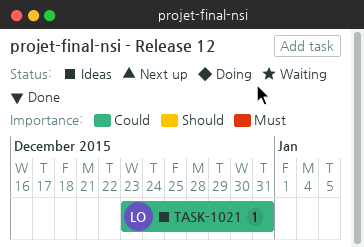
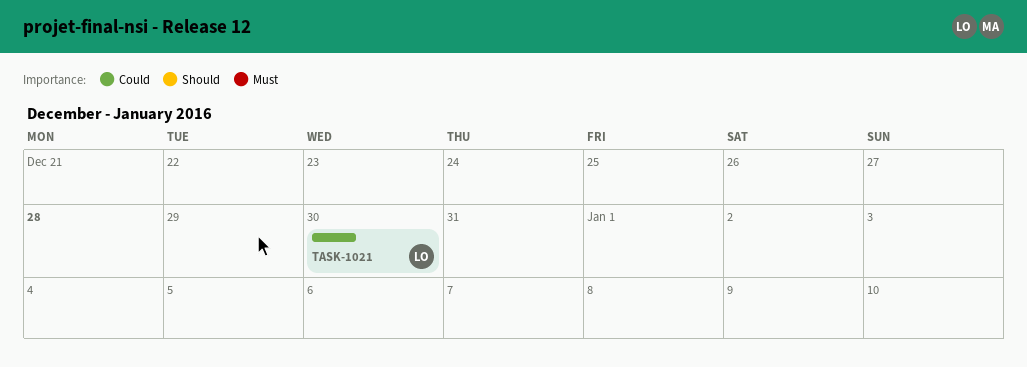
TASK-1021, due: Dec 31 -> Dec 30

